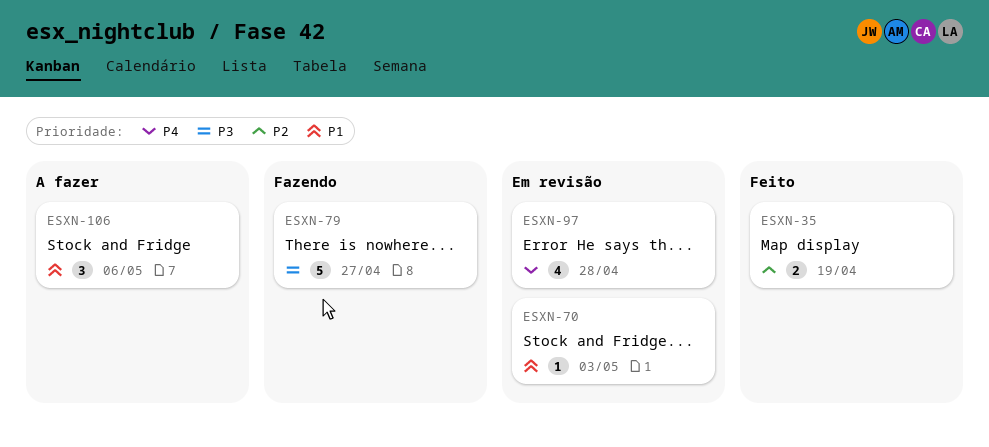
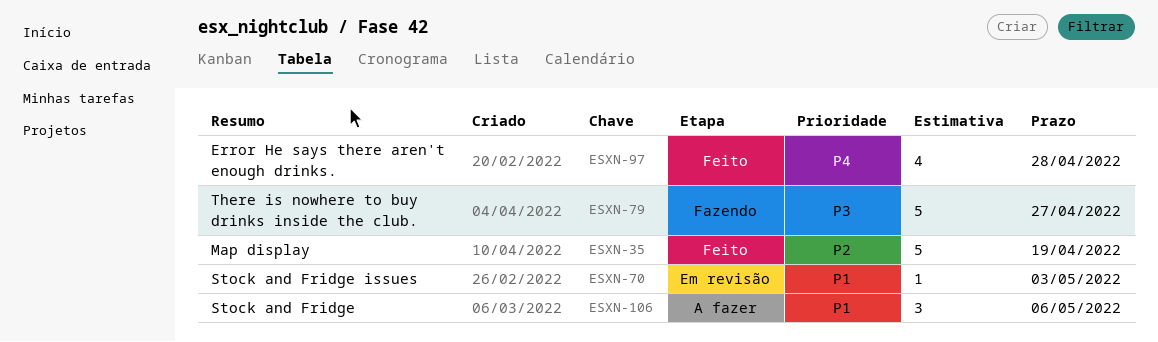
ESXN-35, estimate: 2 -> 5
ESXN-97, status: Em revisão -> Feito

